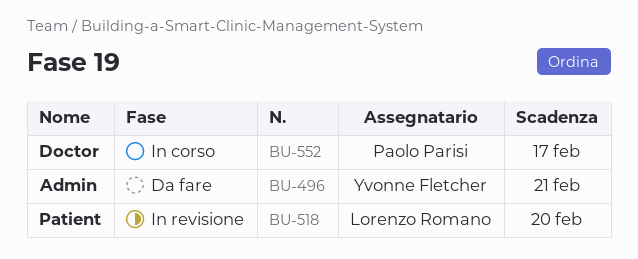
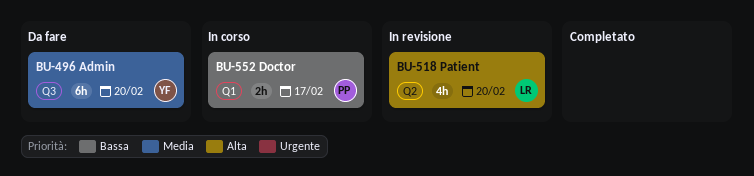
BU-496, due: Feb 21 -> Feb 20

